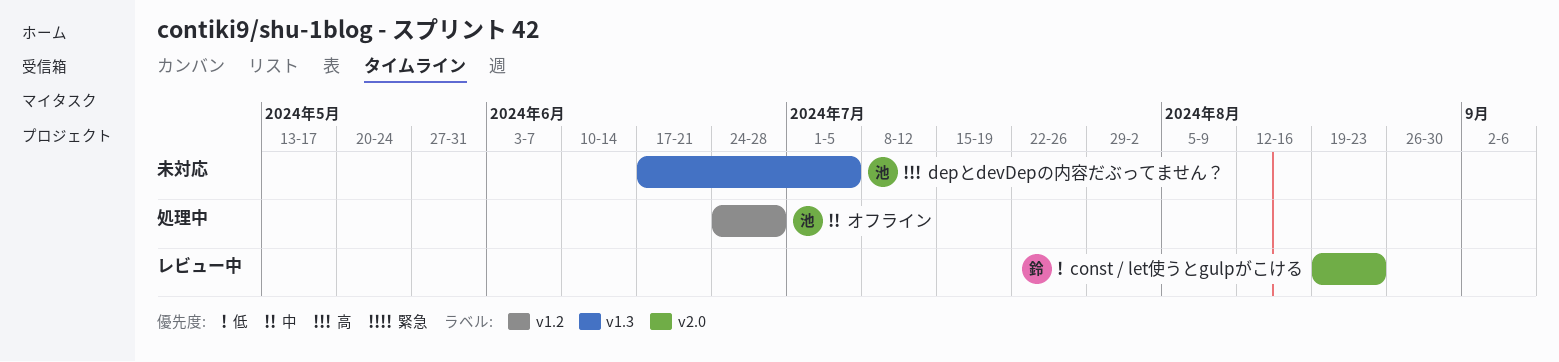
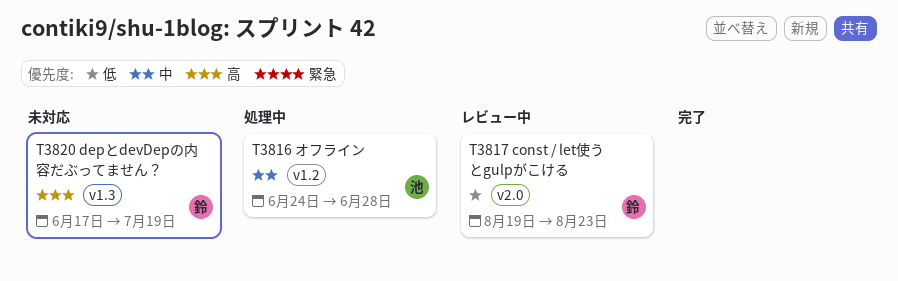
depとdevDepの内容だぶってません？, owner: 池 -> 鈴
depとdevDepの内容だぶってません？, due: Jul 5 -> Jul 19

